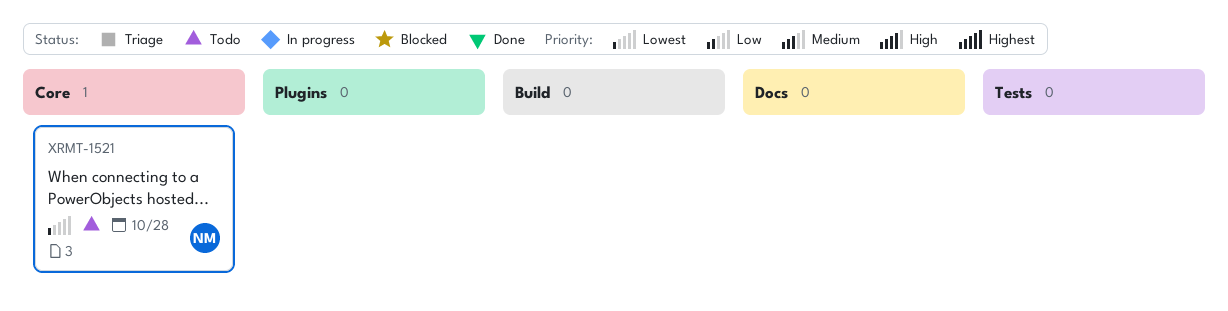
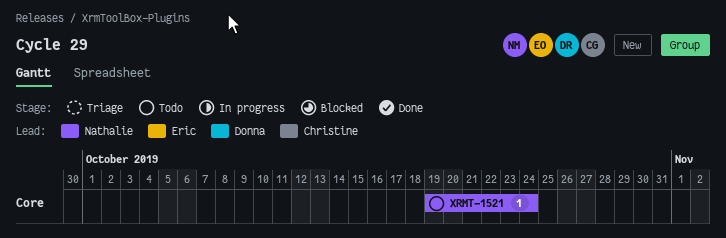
XRMT-1521, due: Oct 28 -> Oct 24

